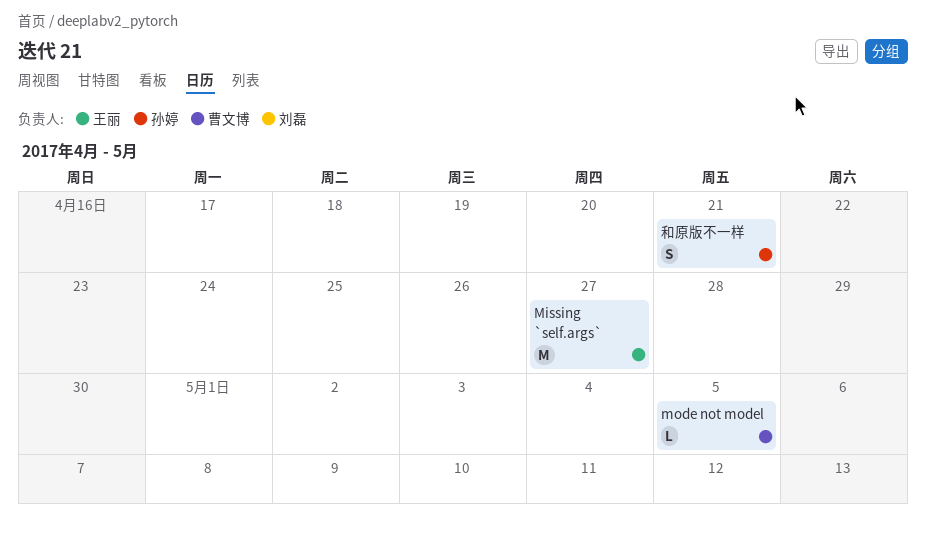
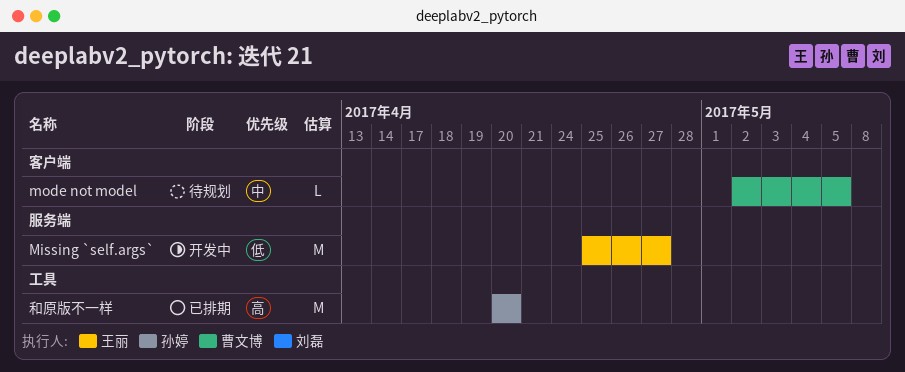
和原版不一样, estimate: S -> M
和原版不一样, due: Apr 21 -> Apr 20

